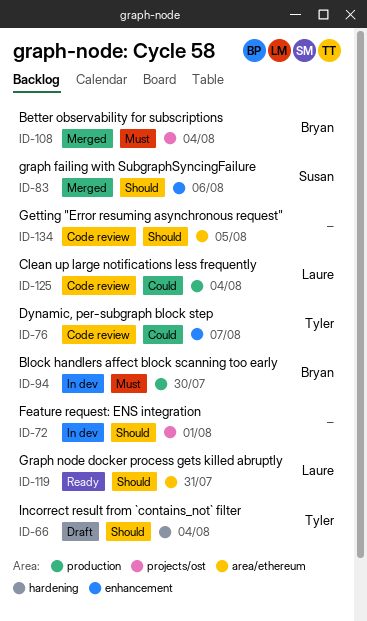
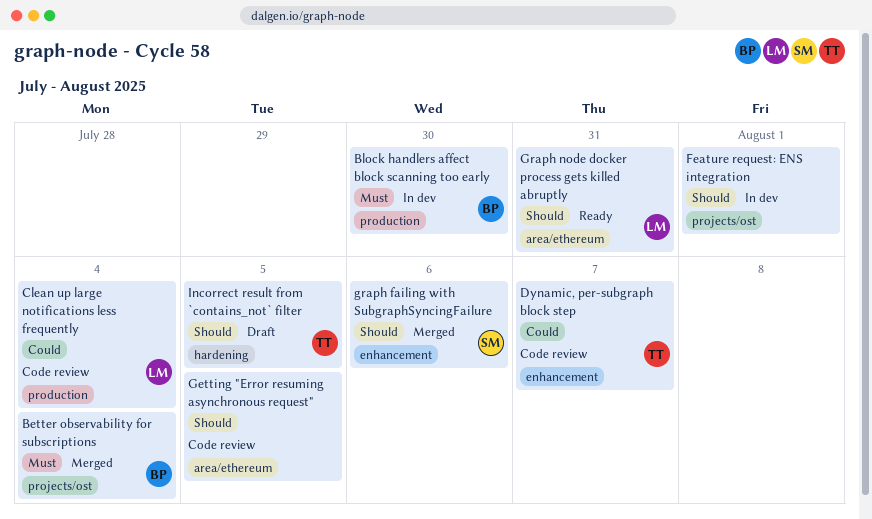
Incorrect result from `contains_not` filter, due: Aug 4 -> Aug 5

